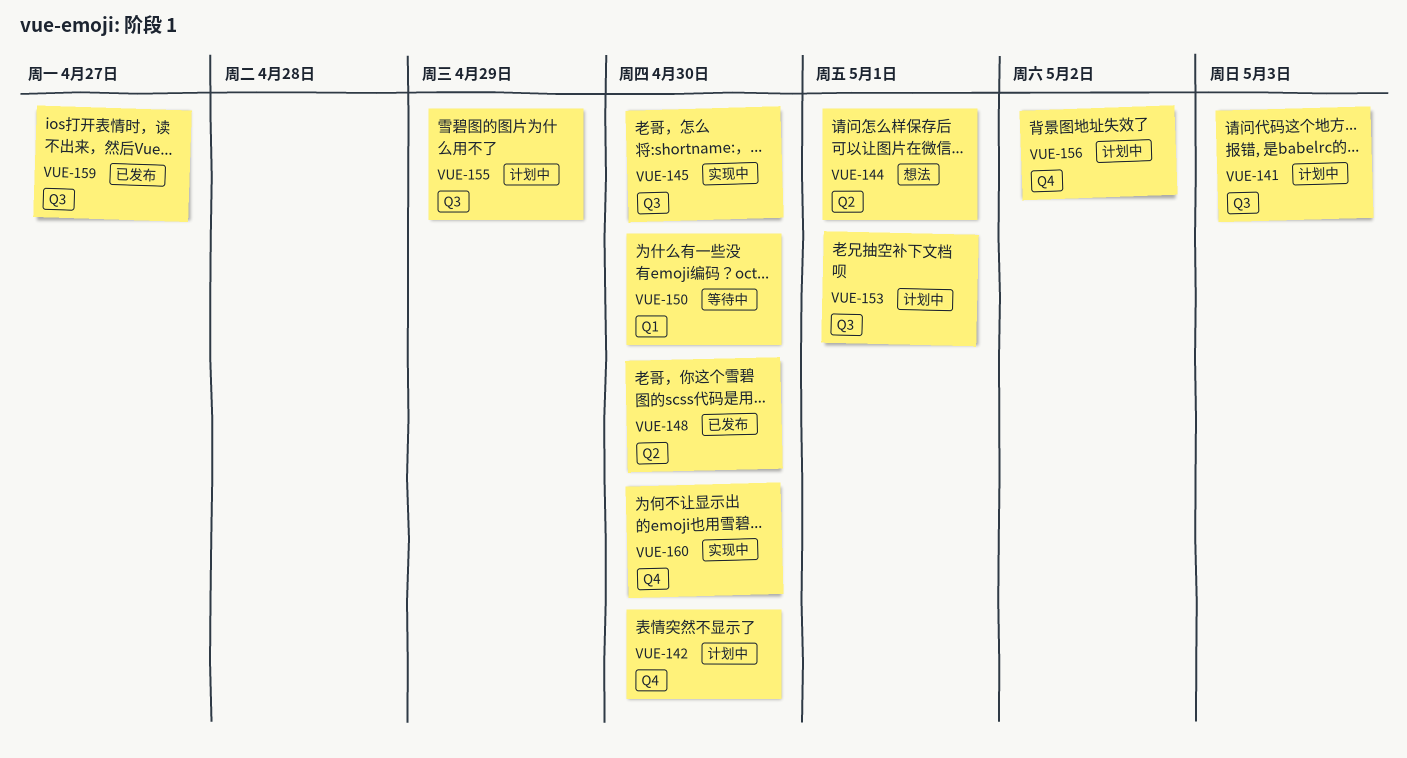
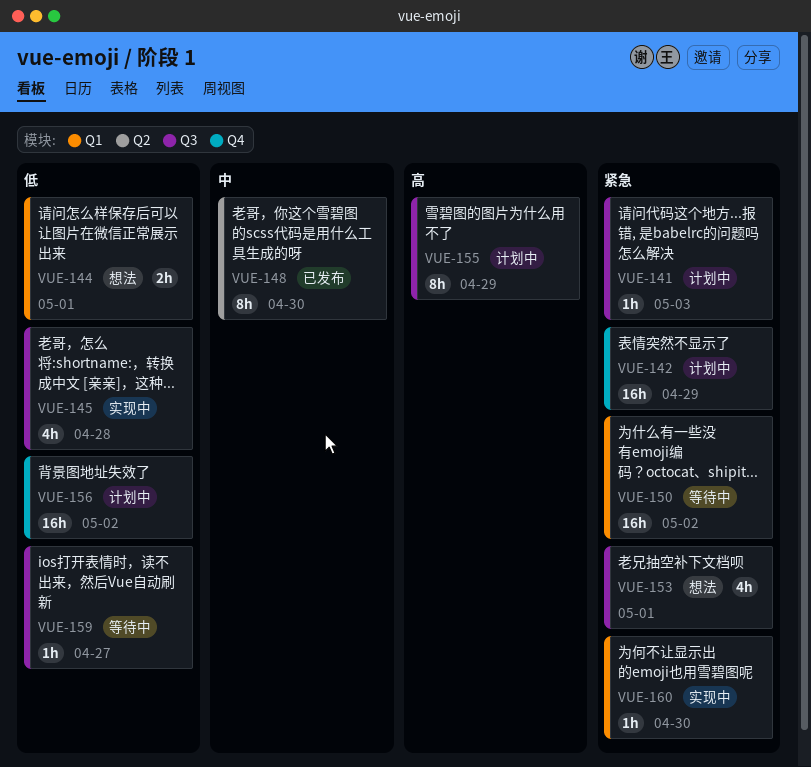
VUE-142, due: Apr 30 -> Apr 29
VUE-144, label: Q2 -> Q1
VUE-145, due: Apr 30 -> Apr 28
VUE-150, due: Apr 30 -> May 2
VUE-153, status: 计划中 -> 想法
VUE-159, status: 已发布 -> 等待中
VUE-160, label: Q4 -> Q1

